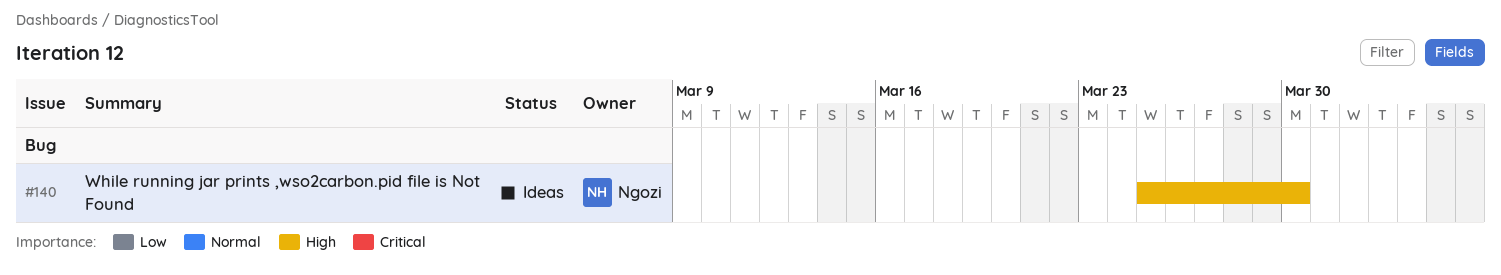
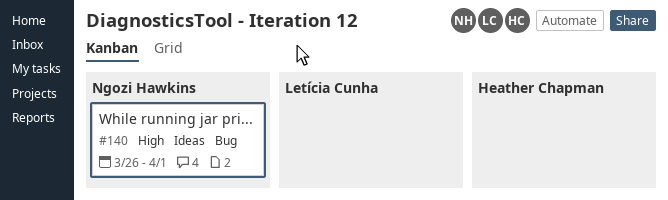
#140, start: Mar 25 -> Mar 26
#140, due: Mar 30 -> Apr 1

